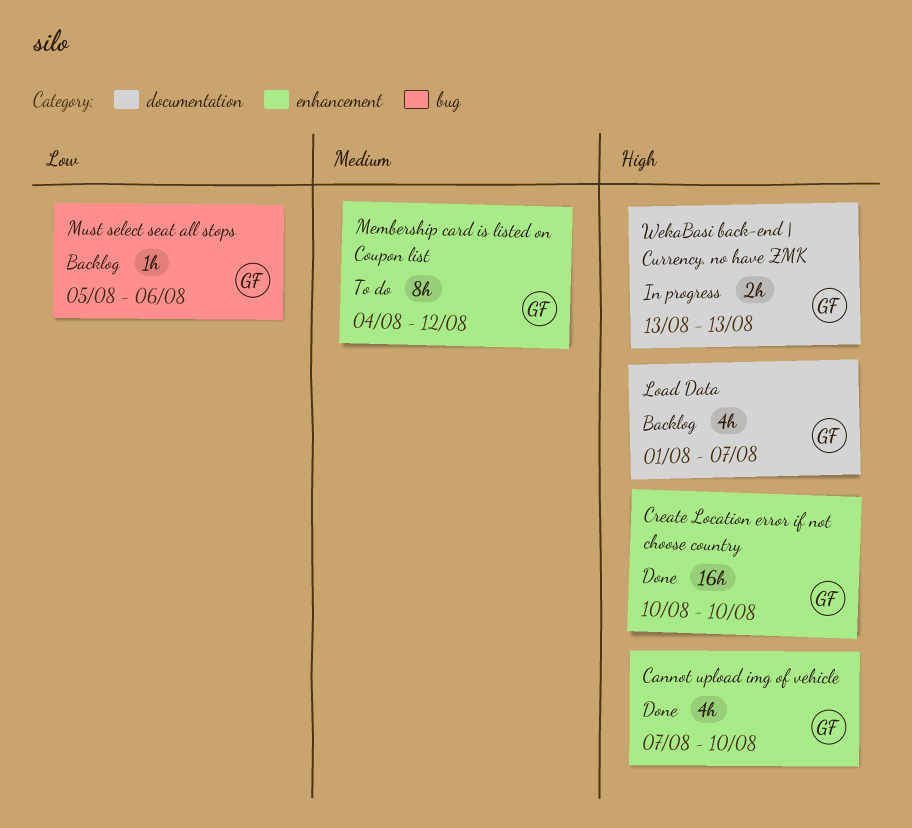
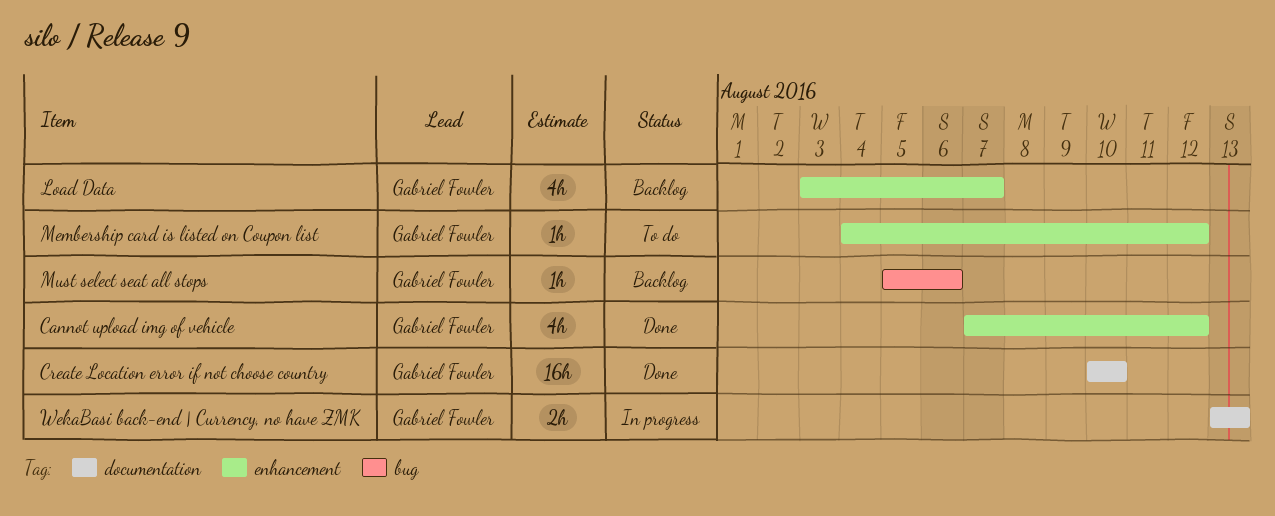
Cannot upload img of vehicle, due: Aug 10 -> Aug 12
Create Location error if not choose country, label: enhancement -> documentation
Load Data, label: documentation -> enhancement
Load Data, start: Aug 1 -> Aug 3
Membership card is listed on Coupon list, estimate: 8h -> 1h

